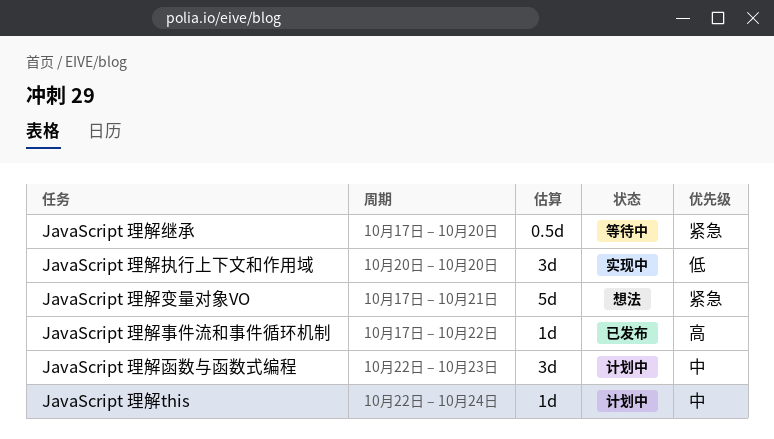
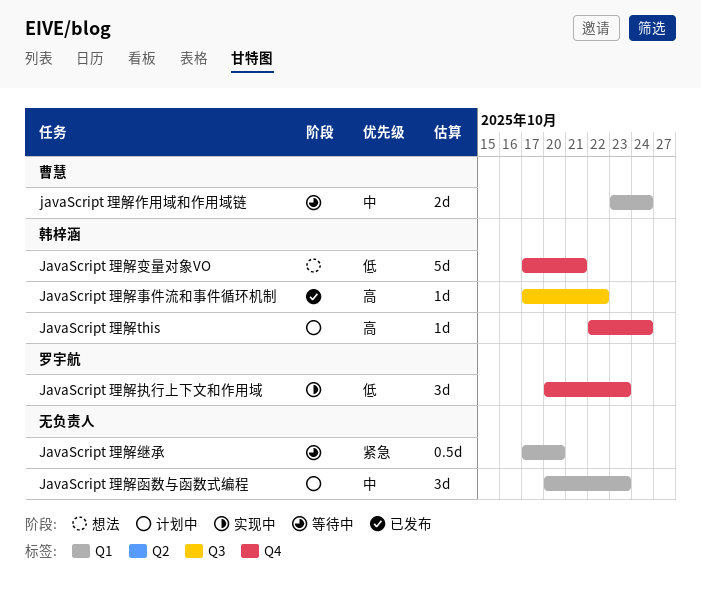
JavaScript 理解this, priority: 中 -> 高
javaScript 理解作用域和作用域链: none -> present
JavaScript 理解函数与函数式编程, start: Oct 22 -> Oct 20
JavaScript 理解变量对象VO, priority: 紧急 -> 低
JavaScript 理解执行上下文和作用域, due: Oct 20 -> Oct 23

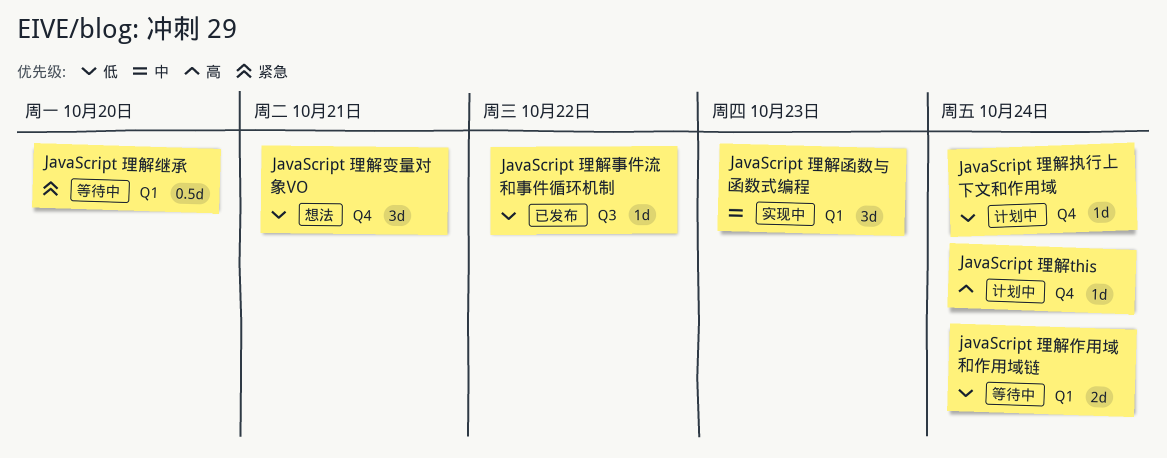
JavaScript 理解事件流和事件循环机制, priority: 高 -> 低
javaScript 理解作用域和作用域链, priority: 中 -> 低
JavaScript 理解函数与函数式编程, status: 计划中 -> 实现中
JavaScript 理解变量对象VO, estimate: 5d -> 3d
JavaScript 理解执行上下文和作用域, status: 实现中 -> 计划中
JavaScript 理解执行上下文和作用域, estimate: 3d -> 1d
JavaScript 理解执行上下文和作用域, due: Oct 23 -> Oct 24

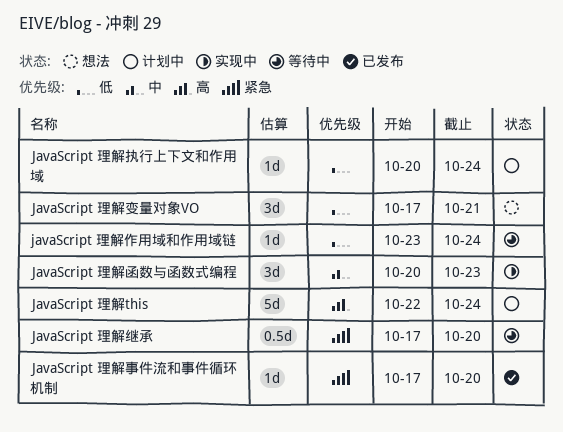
JavaScript 理解this, estimate: 1d -> 5d
JavaScript 理解事件流和事件循环机制, priority: 低 -> 紧急
JavaScript 理解事件流和事件循环机制, due: Oct 22 -> Oct 20
javaScript 理解作用域和作用域链, estimate: 2d -> 1d

